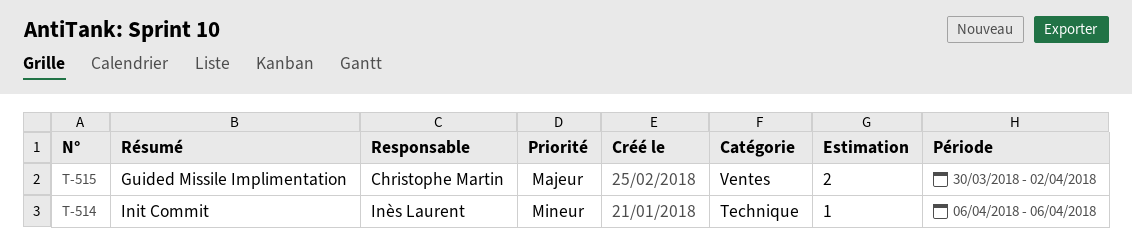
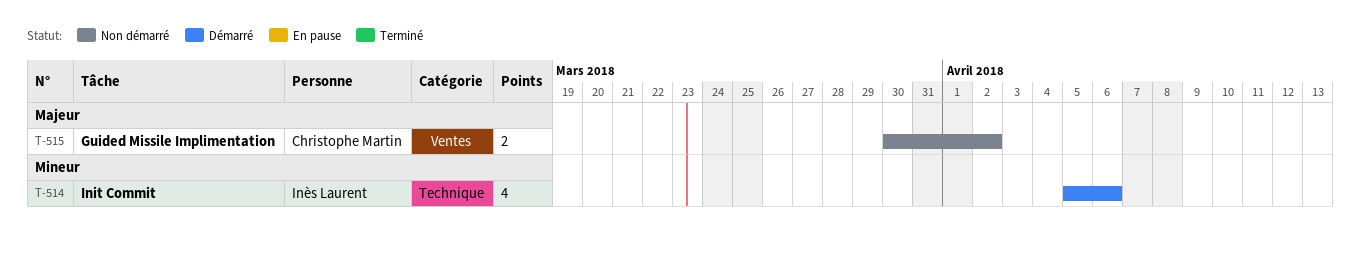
T-514, estimate: 1 -> 4
T-514, start: Apr 6 -> Apr 5

